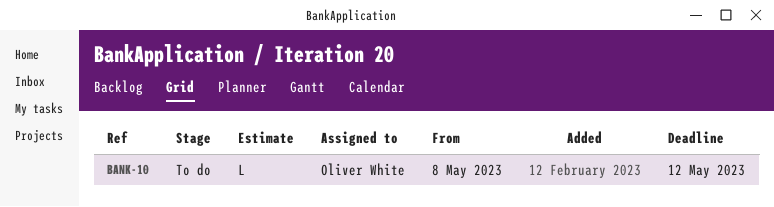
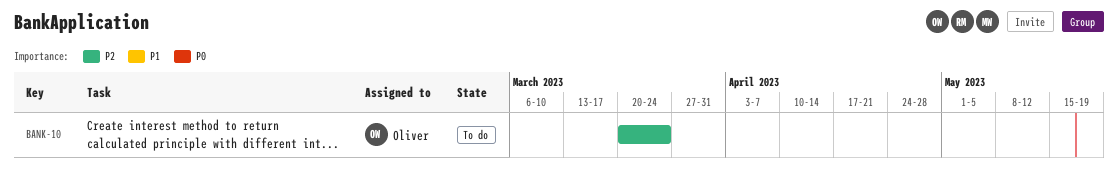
BANK-10, start: May 8 -> Mar 20
BANK-10, due: May 12 -> Mar 24

